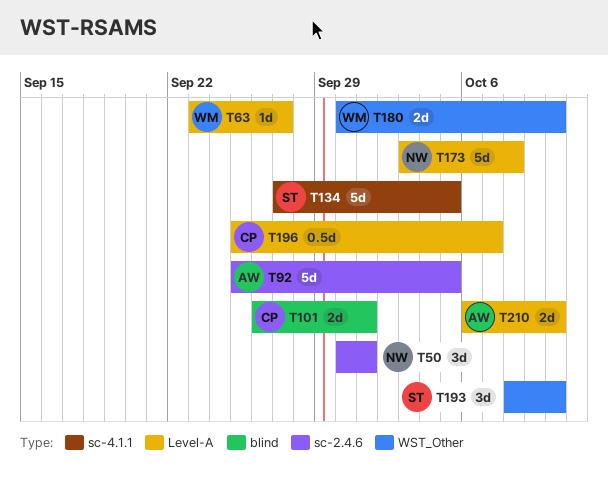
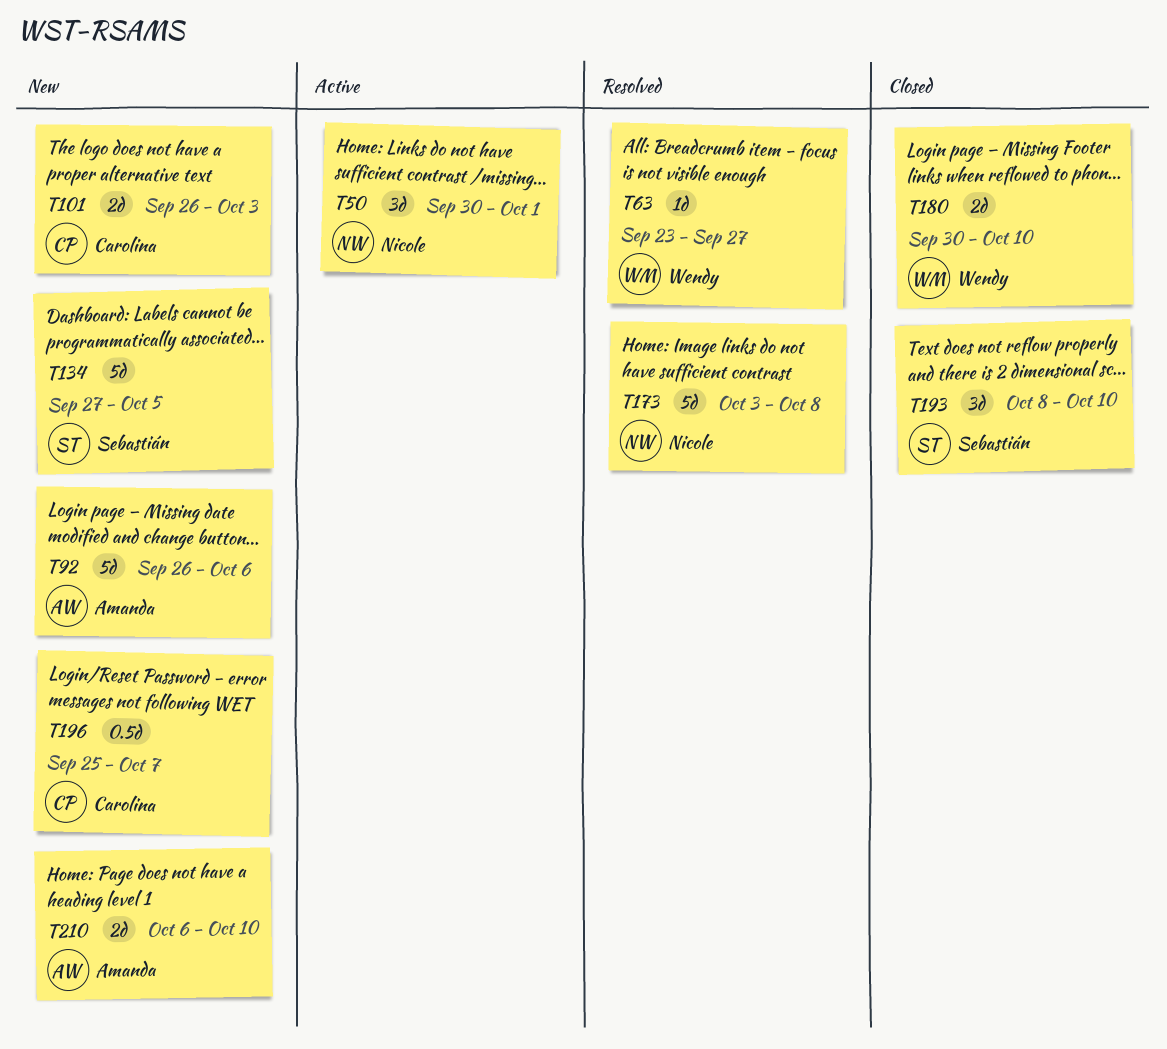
T92, start: Sep 25 -> Sep 26
T92, due: Oct 5 -> Oct 6
T101, due: Oct 1 -> Oct 3

